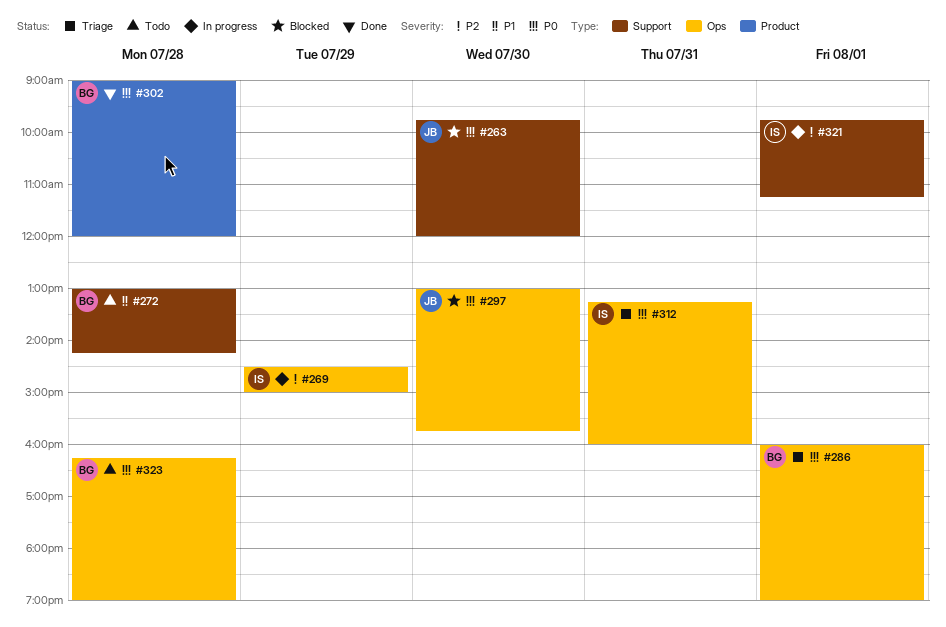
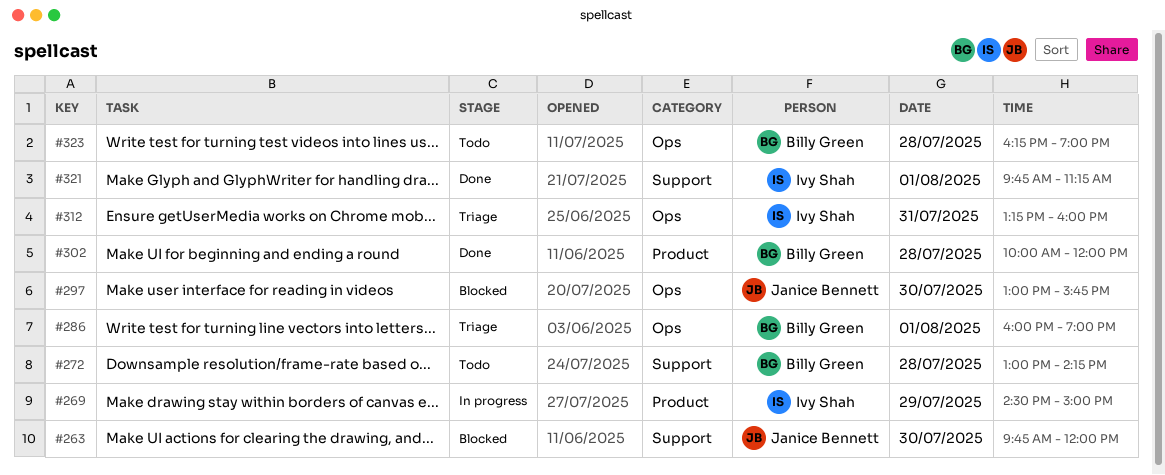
#269, label: Ops -> Product
#302, begins: 09:00 -> 10:00
#321, status: In progress -> Done

